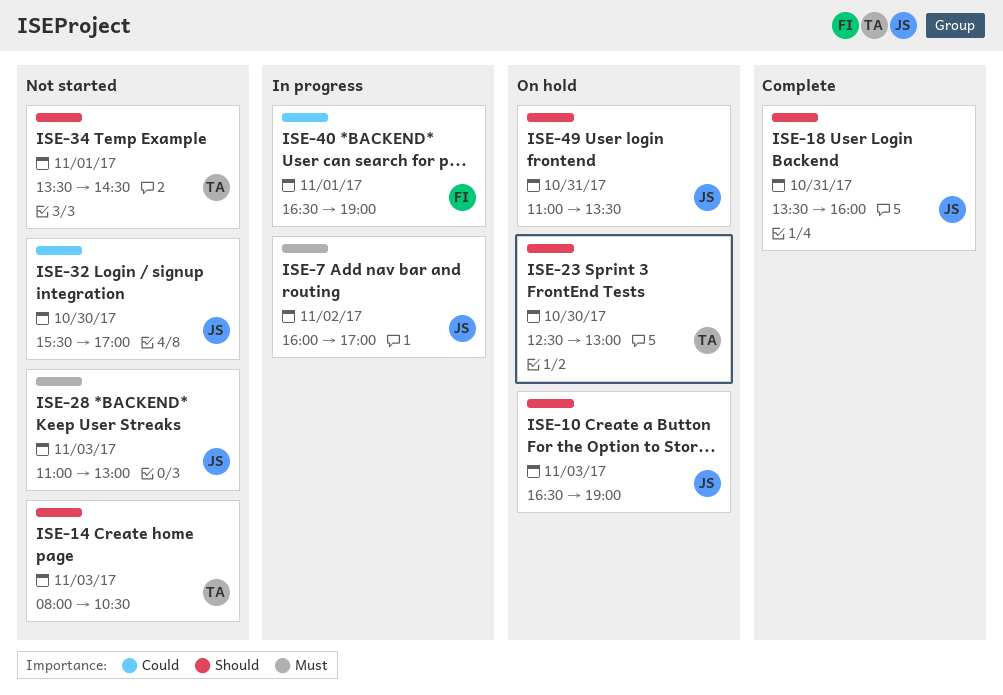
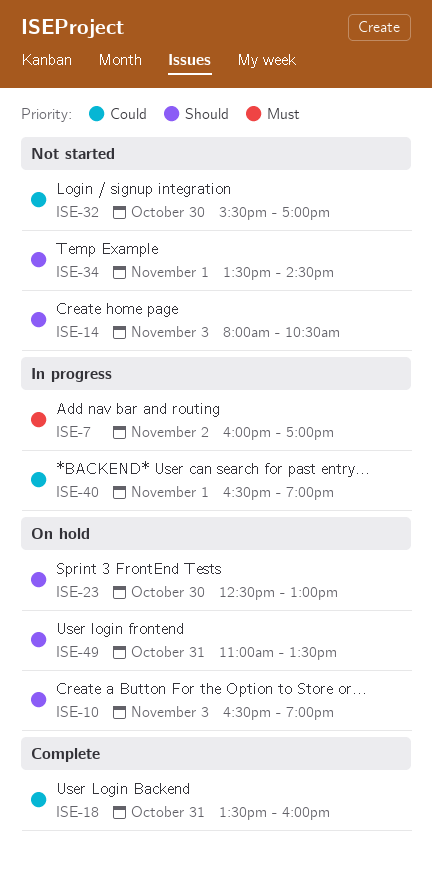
ISE-18, priority: Should -> Could
ISE-28: present -> none

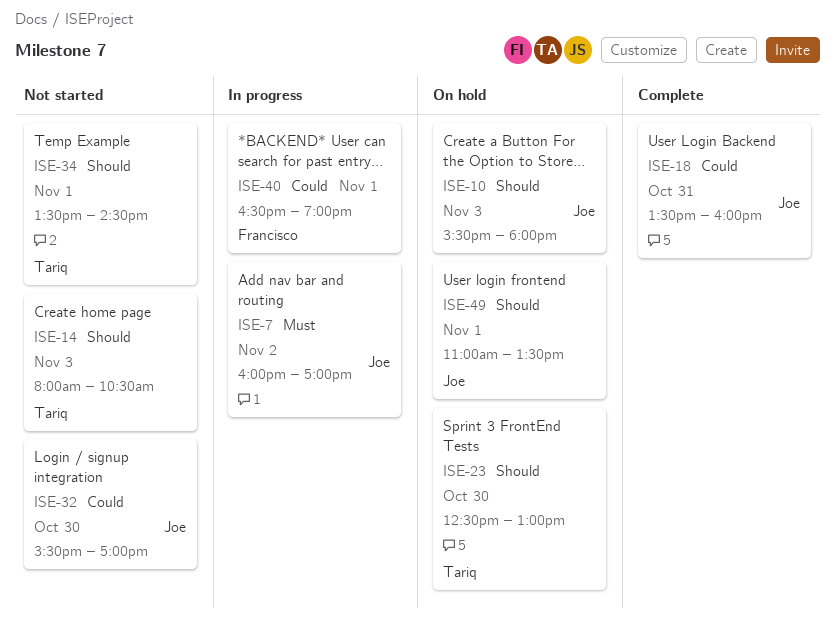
ISE-10, begins: 16:30 -> 15:30
ISE-10, ends: 19:00 -> 18:00
ISE-49, day: Oct 31 -> Nov 1

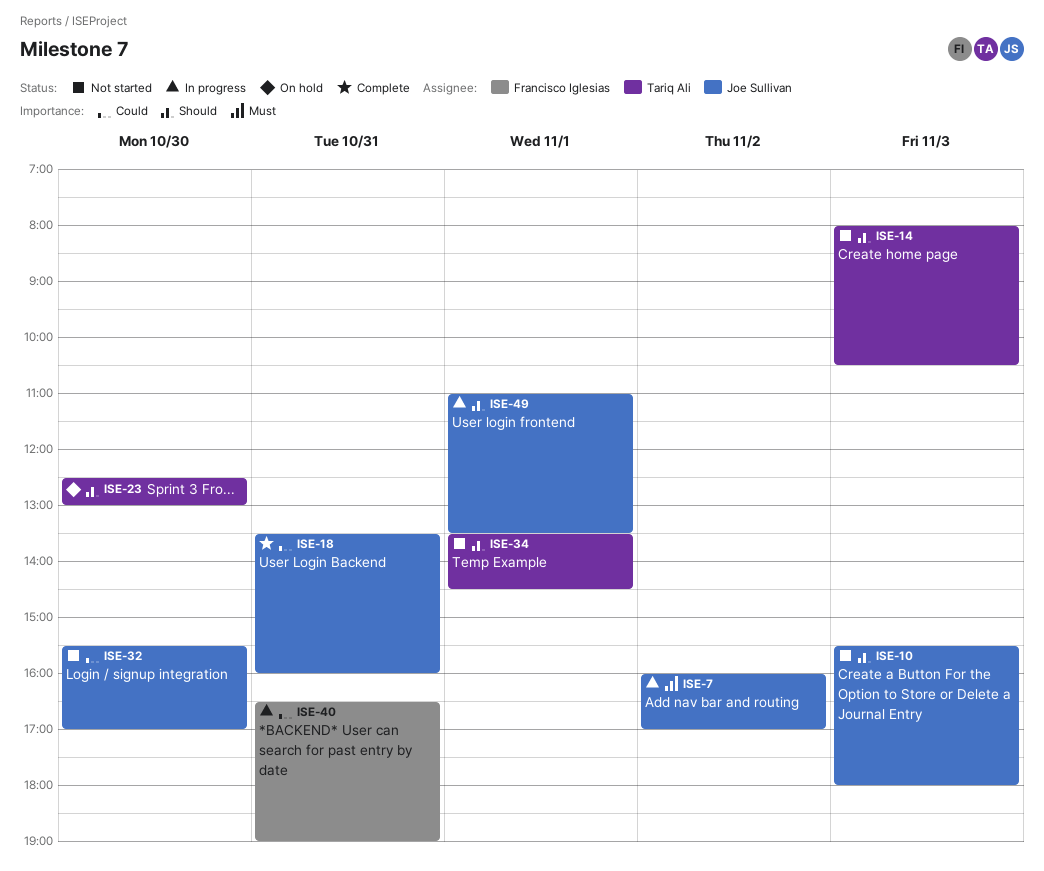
ISE-10, status: On hold -> Not started
ISE-40, day: Nov 1 -> Oct 31
ISE-49, status: On hold -> In progress

